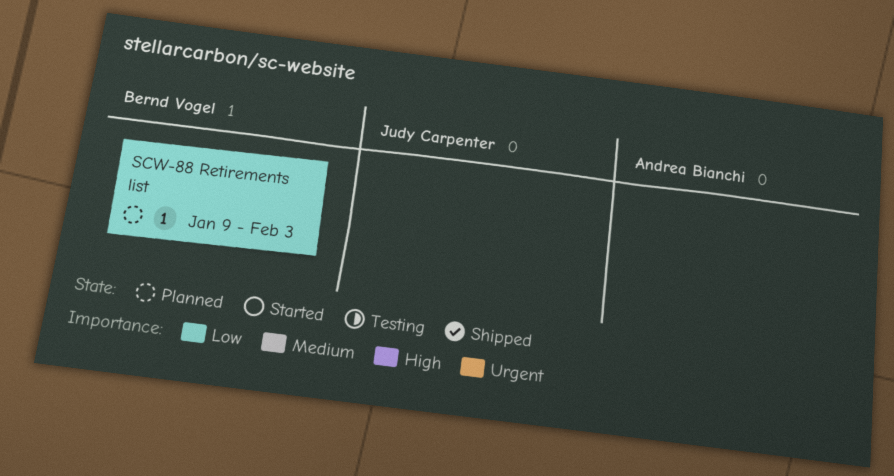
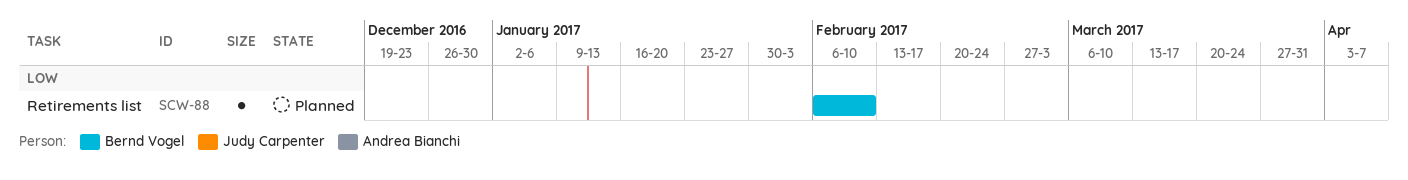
SCW-88, start: Jan 9 -> Feb 6
SCW-88, due: Feb 3 -> Feb 10

